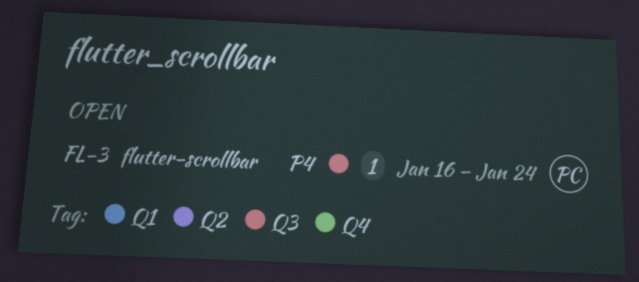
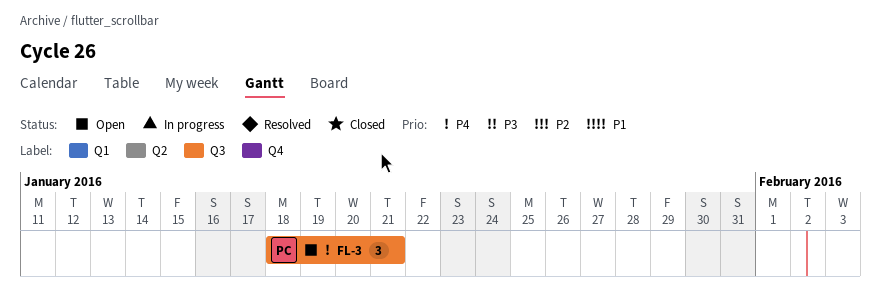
FL-3, estimate: 1 -> 3
FL-3, start: Jan 16 -> Jan 18
FL-3, due: Jan 24 -> Jan 21

